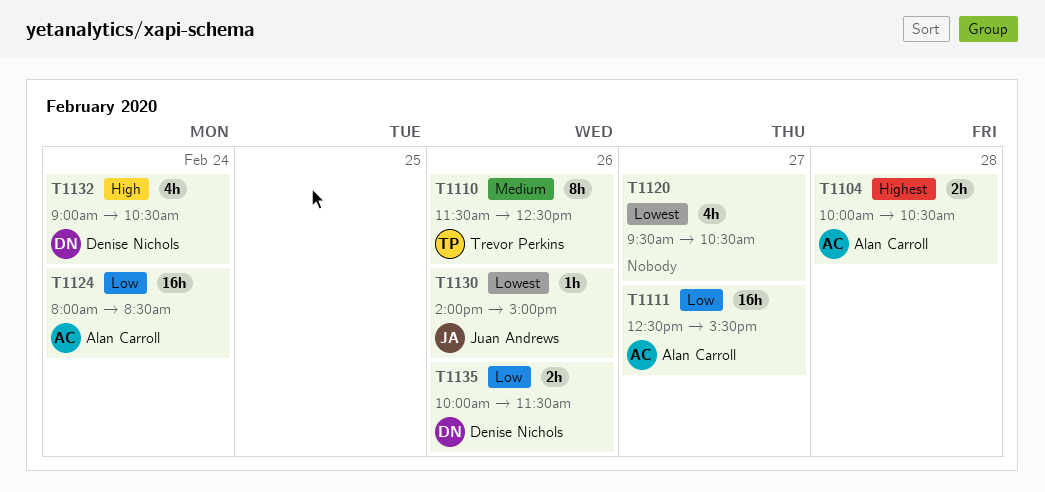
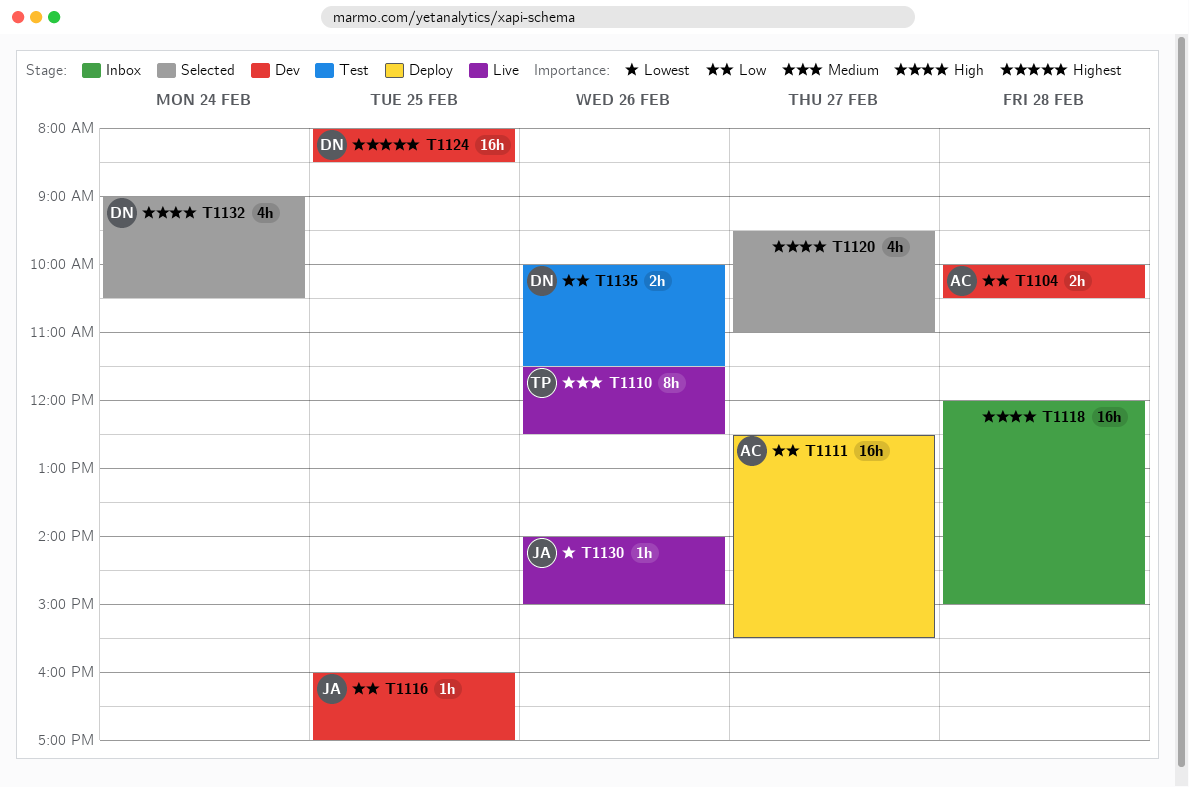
T1104, priority: Highest -> Low
T1116: none -> present
T1118: none -> present
T1120, priority: Lowest -> High
T1120, ends: 10:30 -> 11:00
T1124, owner: Alan Carroll -> Denise Nichols
T1124, priority: Low -> Highest
T1124, day: Feb 24 -> Feb 25

